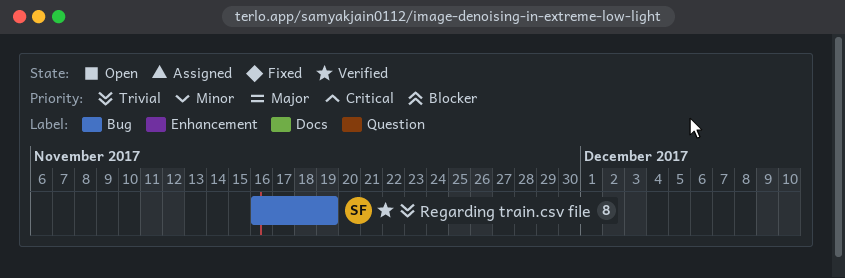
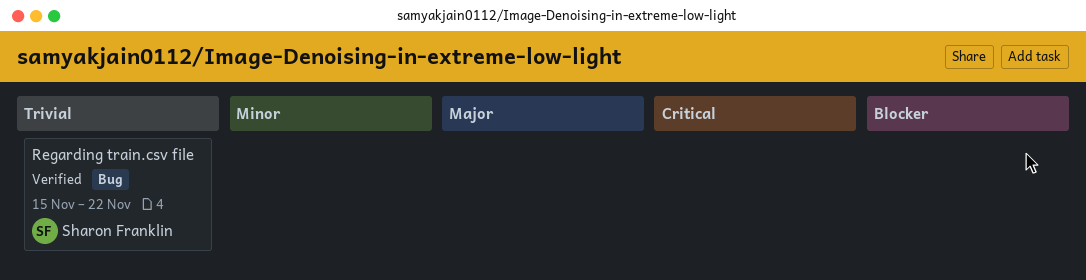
Regarding train.csv file, start: Nov 16 -> Nov 15
Regarding train.csv file, due: Nov 19 -> Nov 22

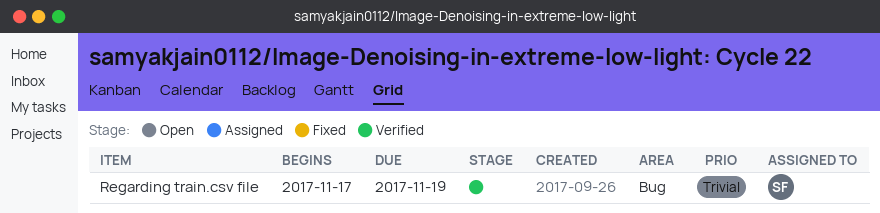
Regarding train.csv file, start: Nov 15 -> Nov 17
Regarding train.csv file, due: Nov 22 -> Nov 19

